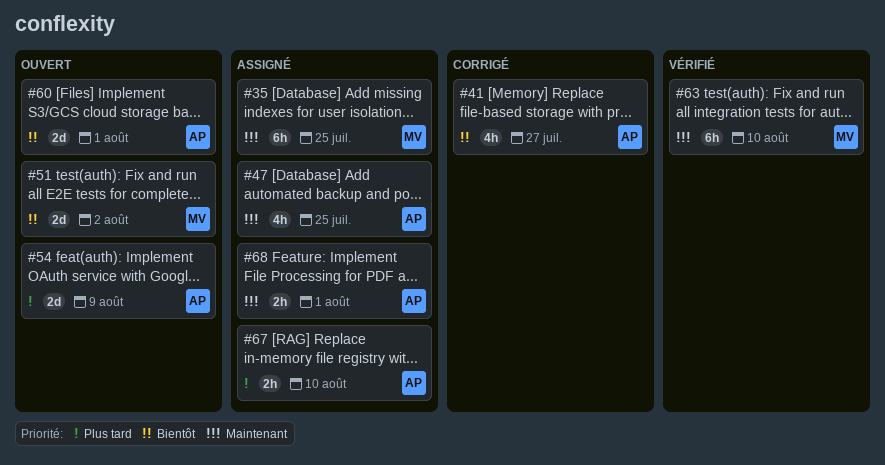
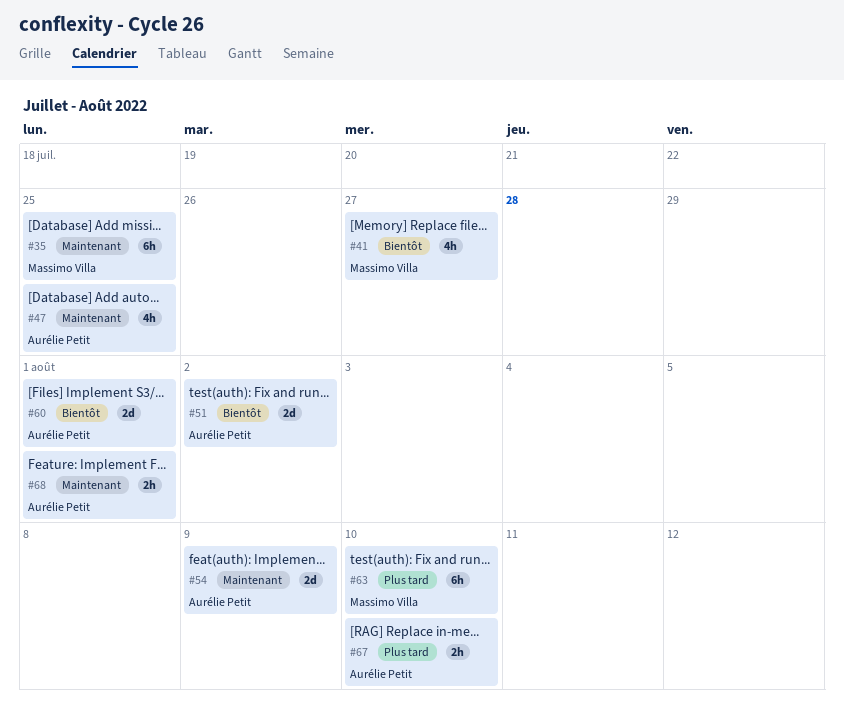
#41, owner: Aurélie Petit -> Massimo Villa
#51, owner: Massimo Villa -> Aurélie Petit
#54, priority: Plus tard -> Maintenant
#63, priority: Maintenant -> Plus tard

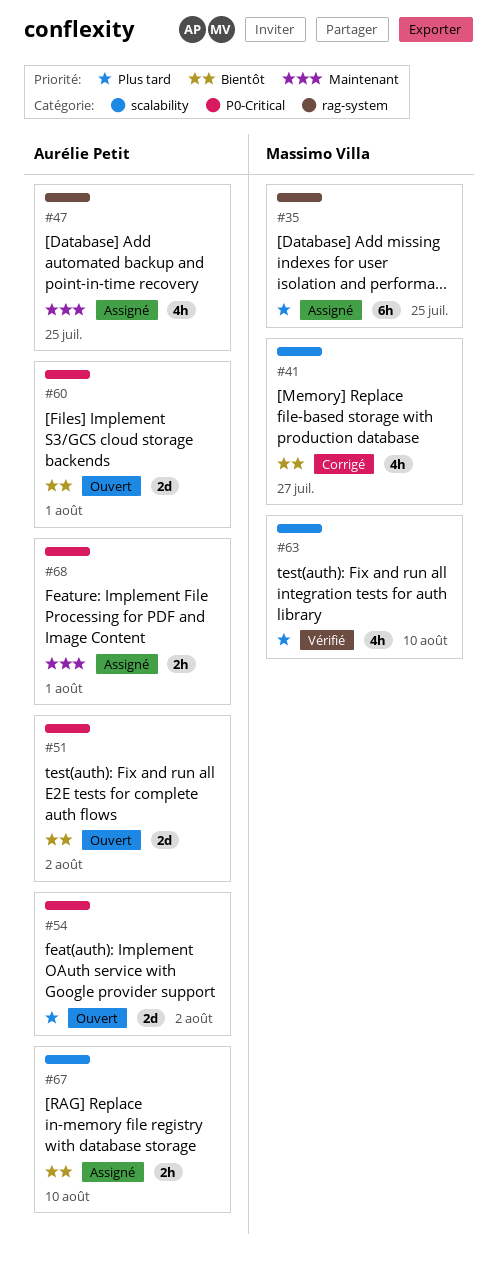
#35, priority: Maintenant -> Plus tard
#54, priority: Maintenant -> Plus tard
#54, due: Aug 9 -> Aug 2
#63, estimate: 6h -> 4h
#67, priority: Plus tard -> Bientôt

